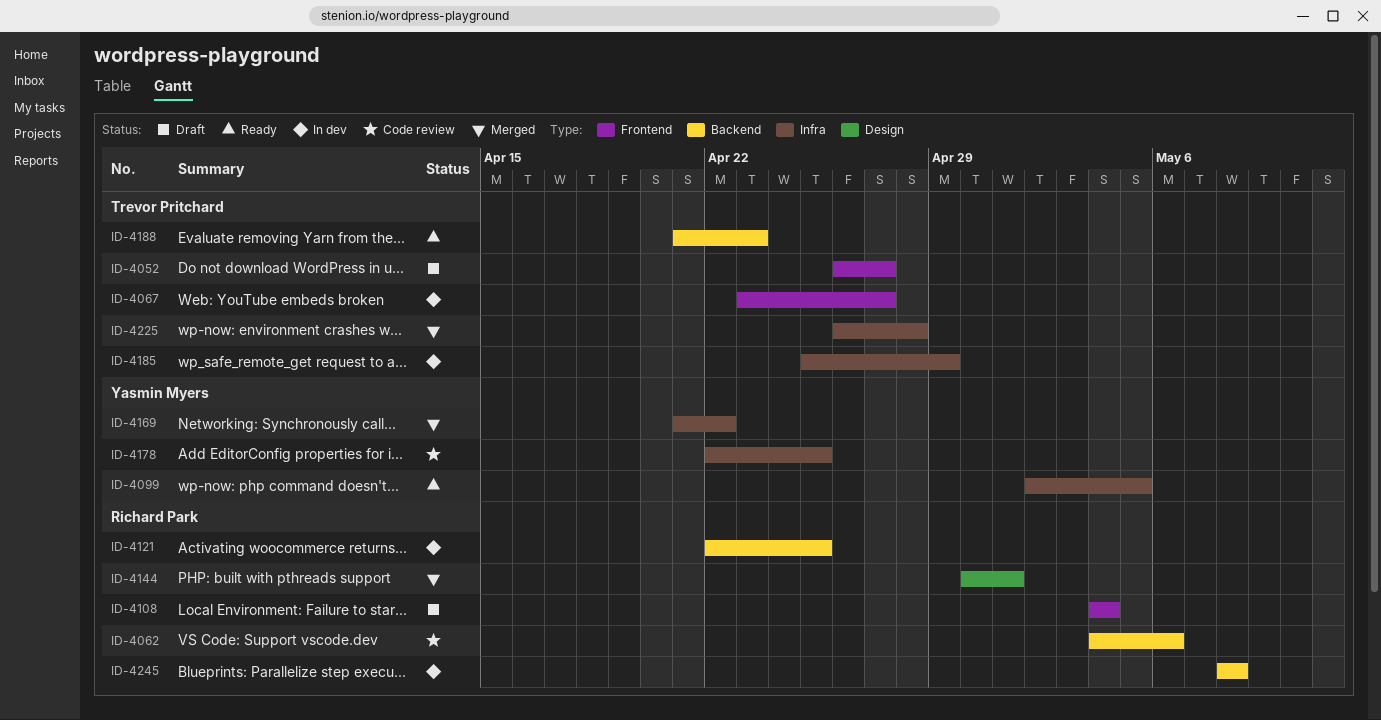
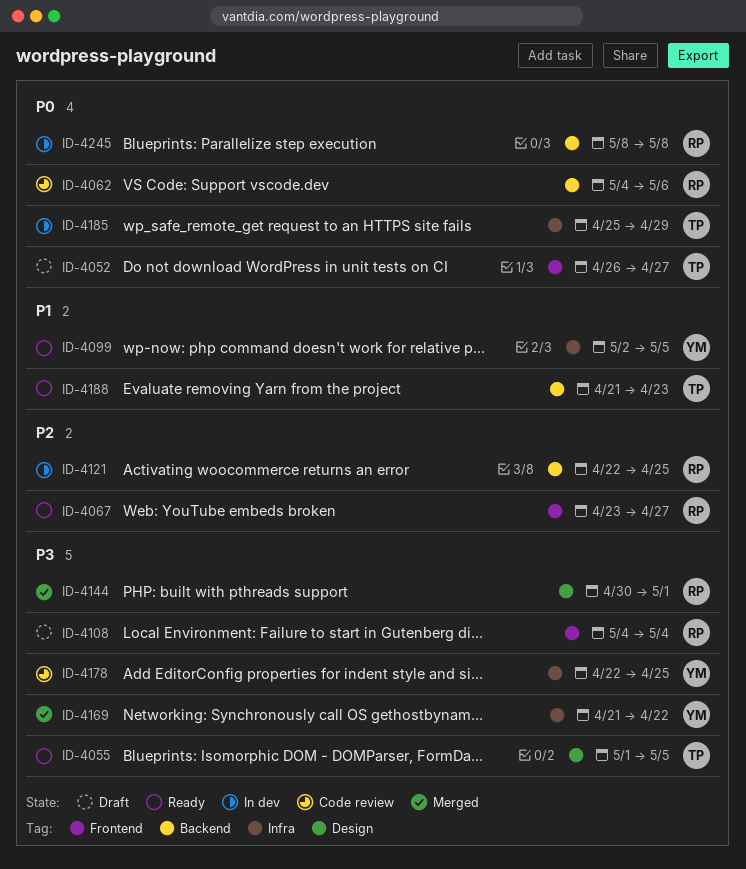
ID-4055: none -> present
ID-4067, status: In dev -> Ready
ID-4067, owner: Trevor Pritchard -> Richard Park
ID-4225: present -> none

